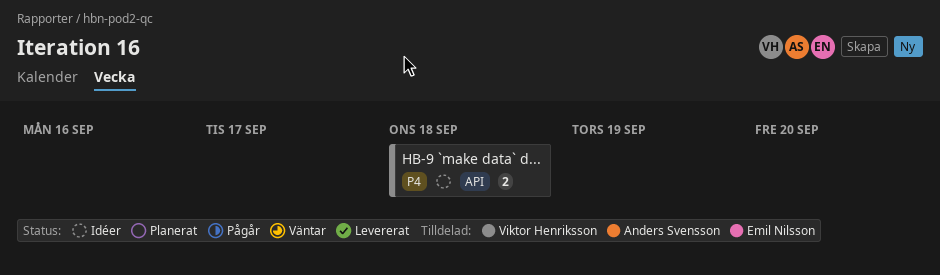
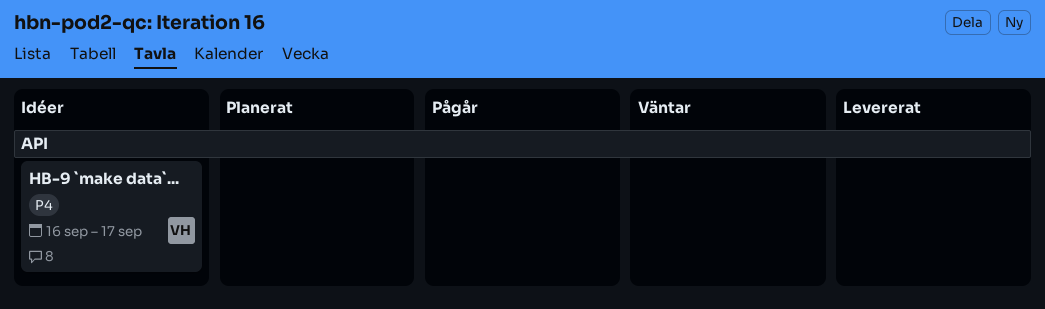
HB-9, due: Sep 18 -> Sep 17

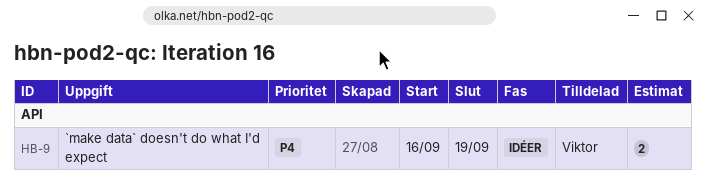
HB-9, due: Sep 17 -> Sep 19

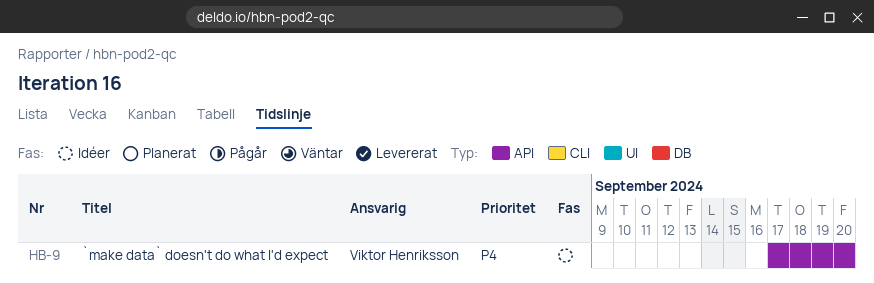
HB-9, start: Sep 16 -> Sep 17
HB-9, due: Sep 19 -> Sep 20

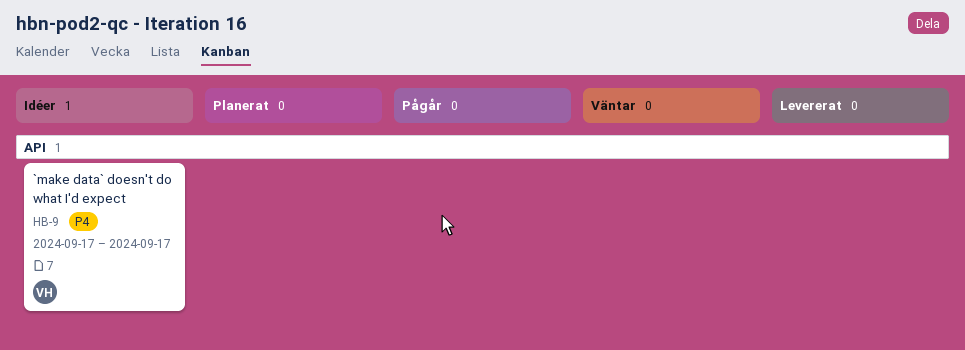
HB-9, due: Sep 20 -> Sep 17

